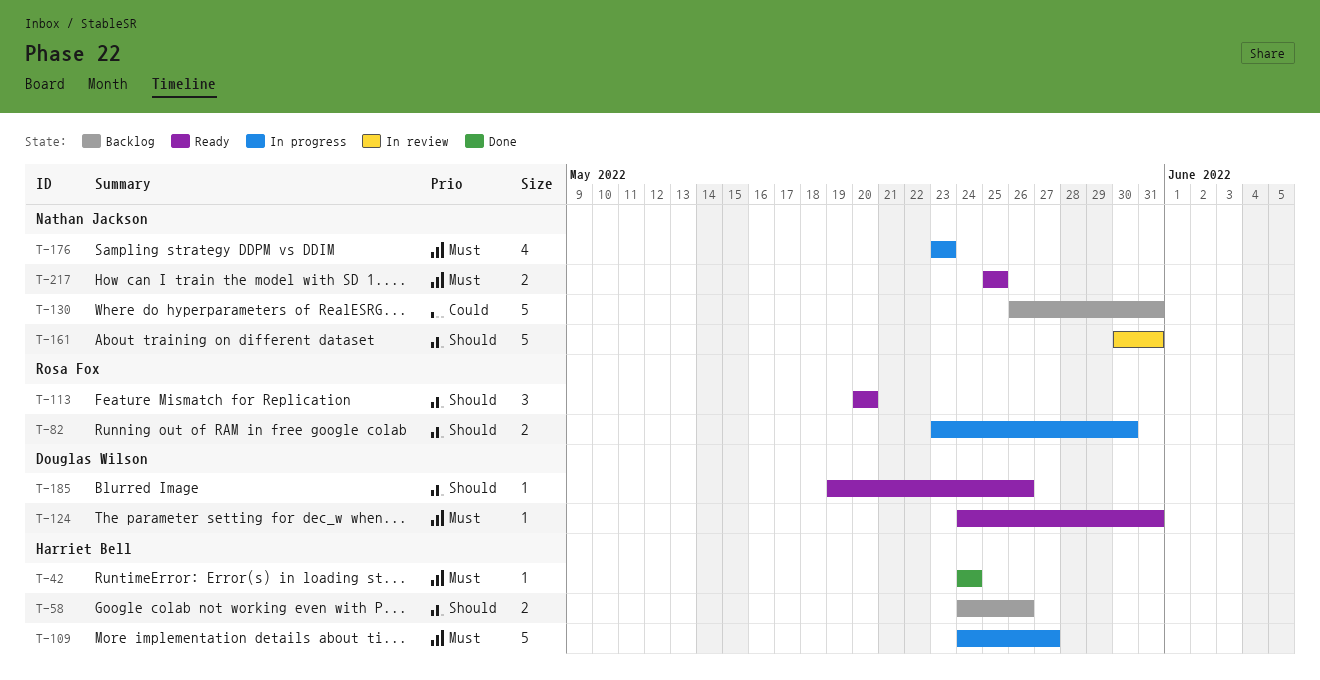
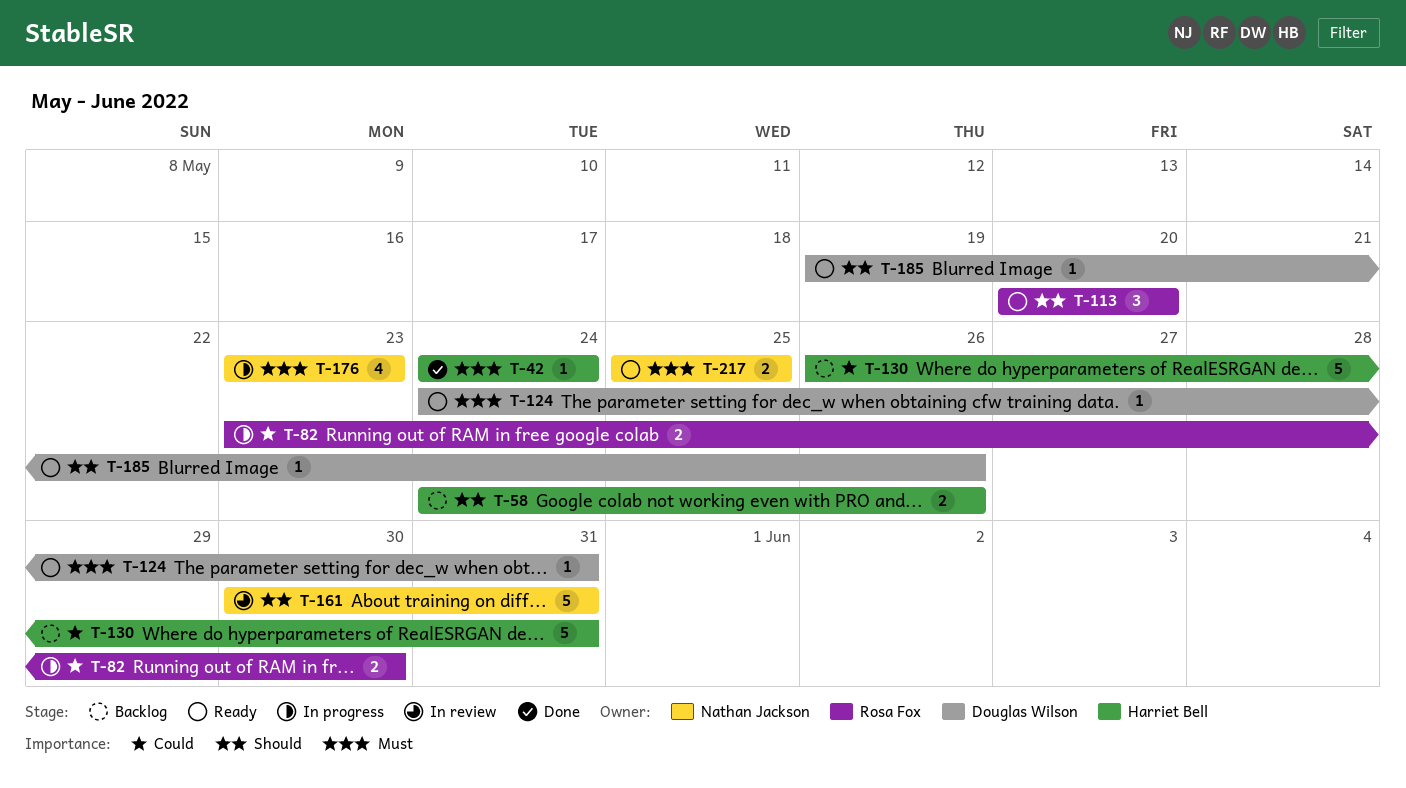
T-82, priority: Should -> Could
T-109: present -> none
T-130, owner: Nathan Jackson -> Harriet Bell

